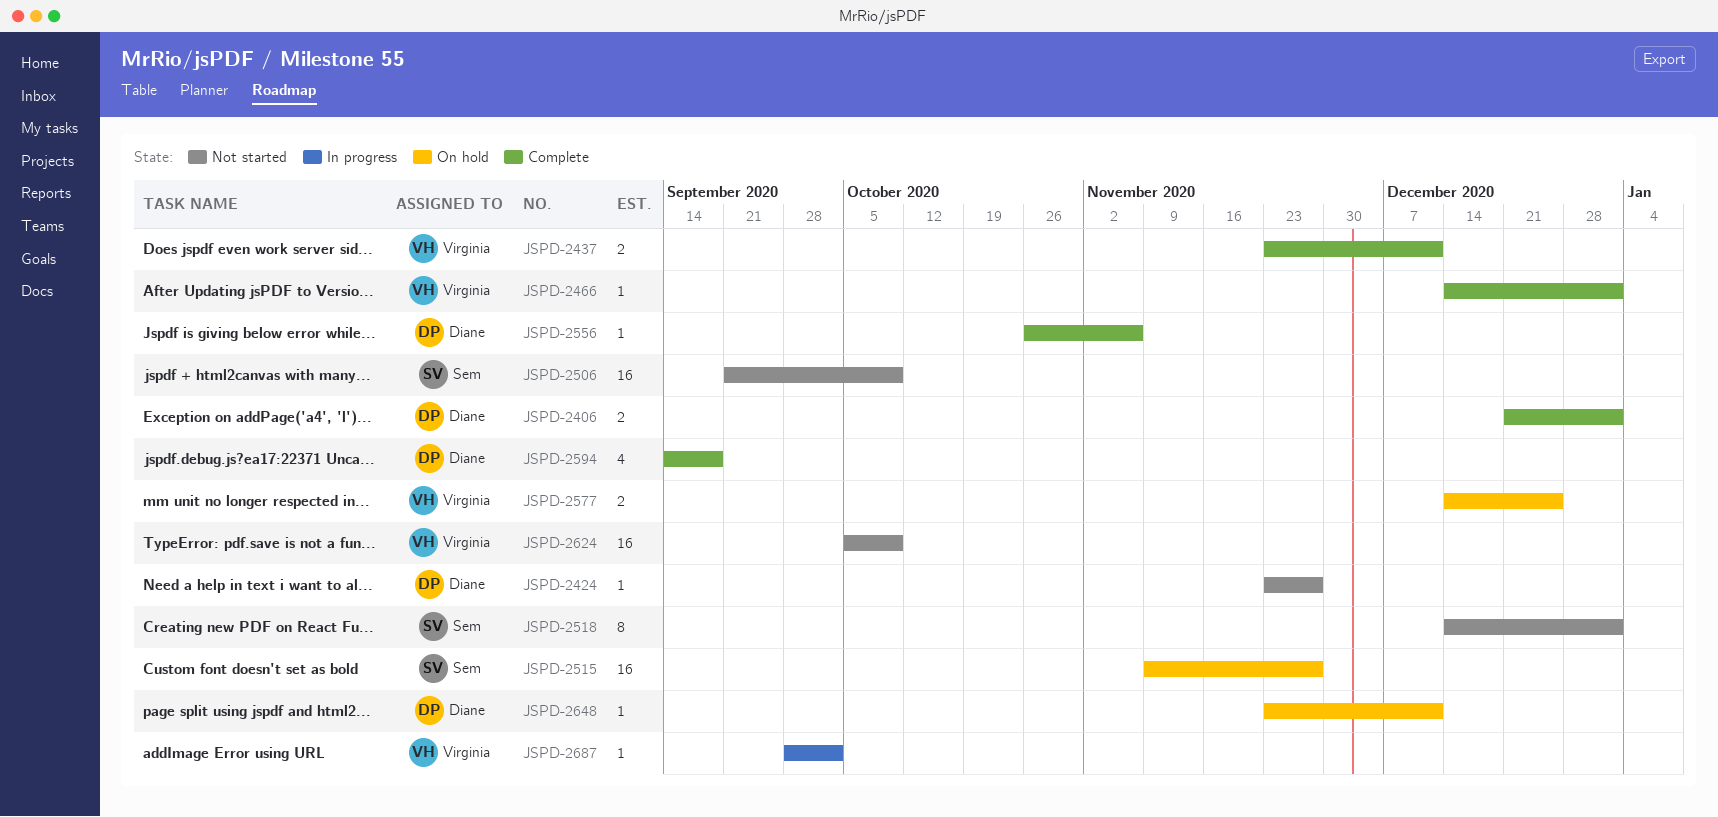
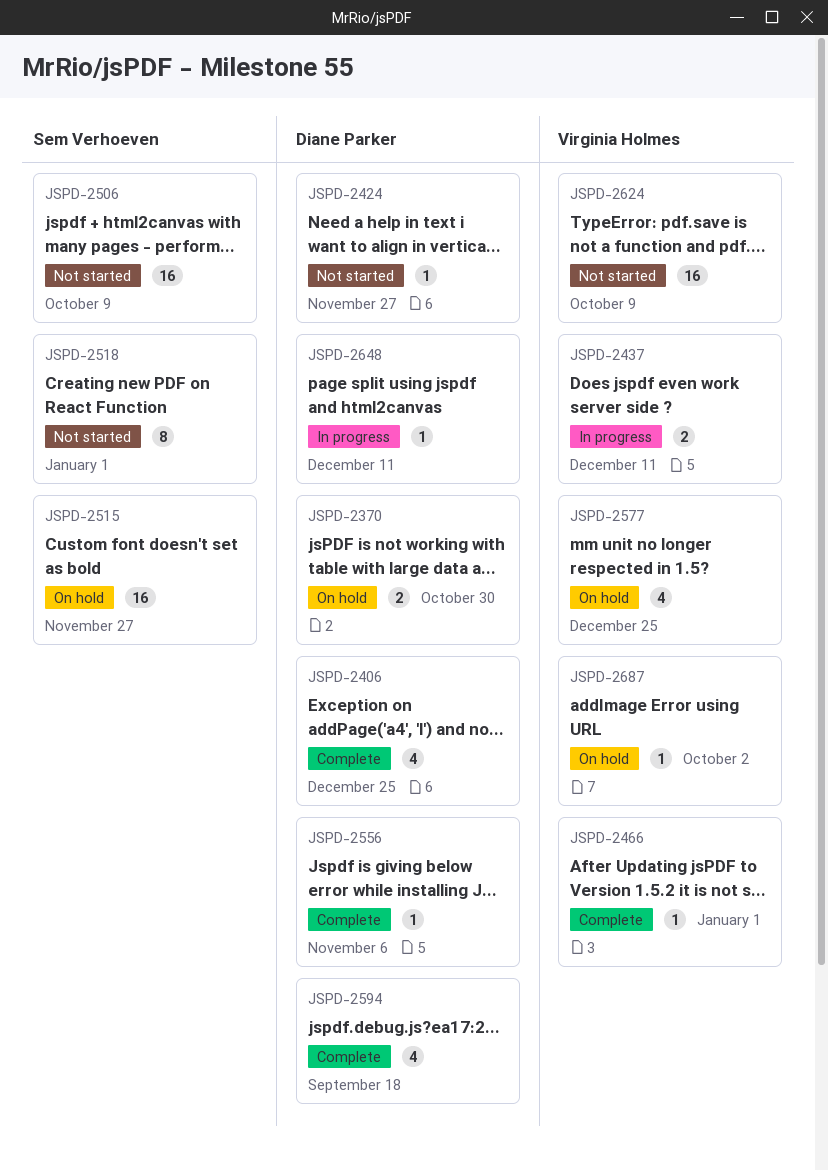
JSPD-2370: none -> present
JSPD-2406, estimate: 2 -> 4
JSPD-2406, due: Jan 1 -> Dec 25
JSPD-2437, status: Complete -> In progress
JSPD-2577, estimate: 2 -> 4
JSPD-2648, status: On hold -> In progress
JSPD-2687, status: In progress -> On hold

